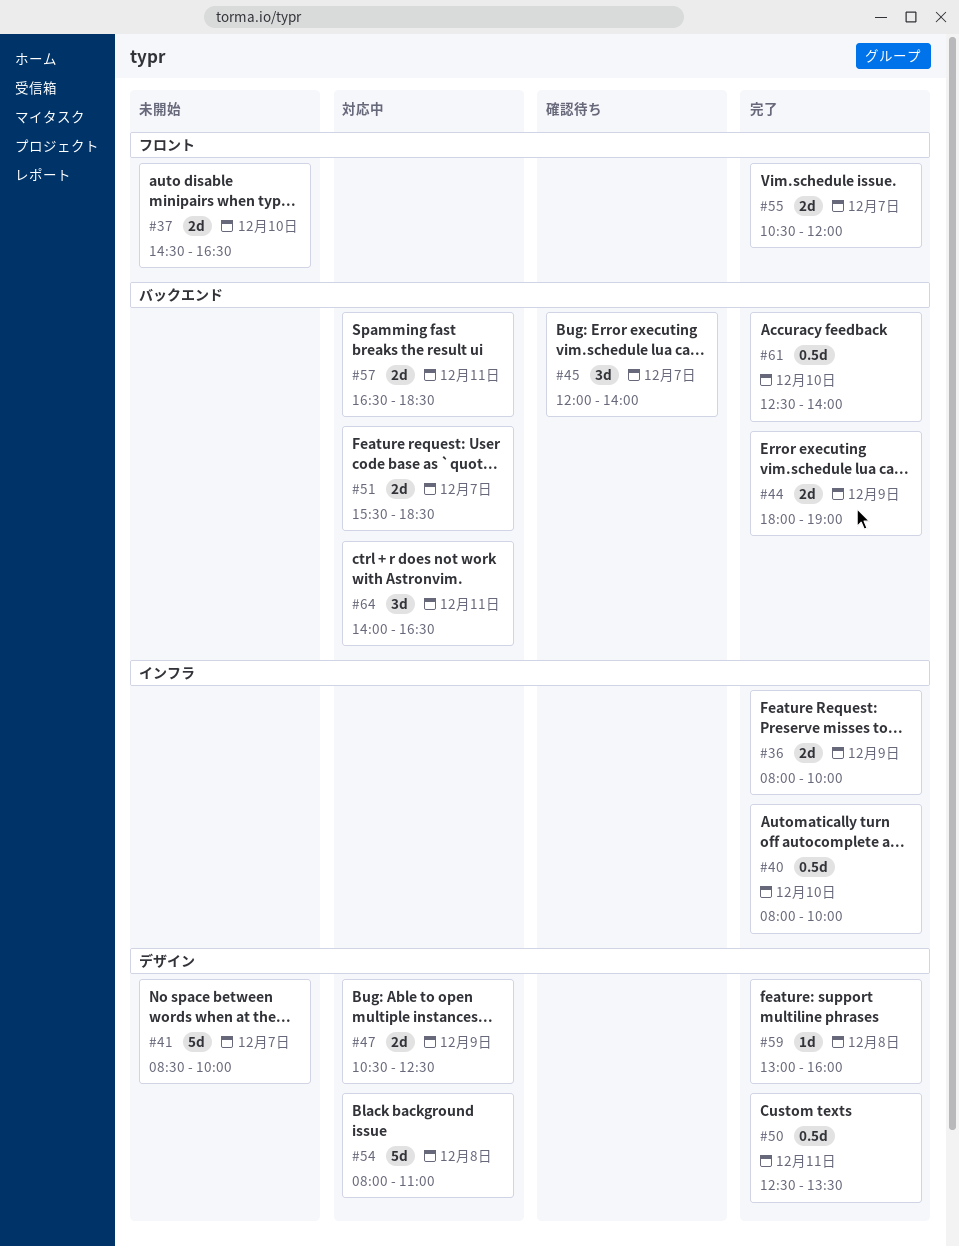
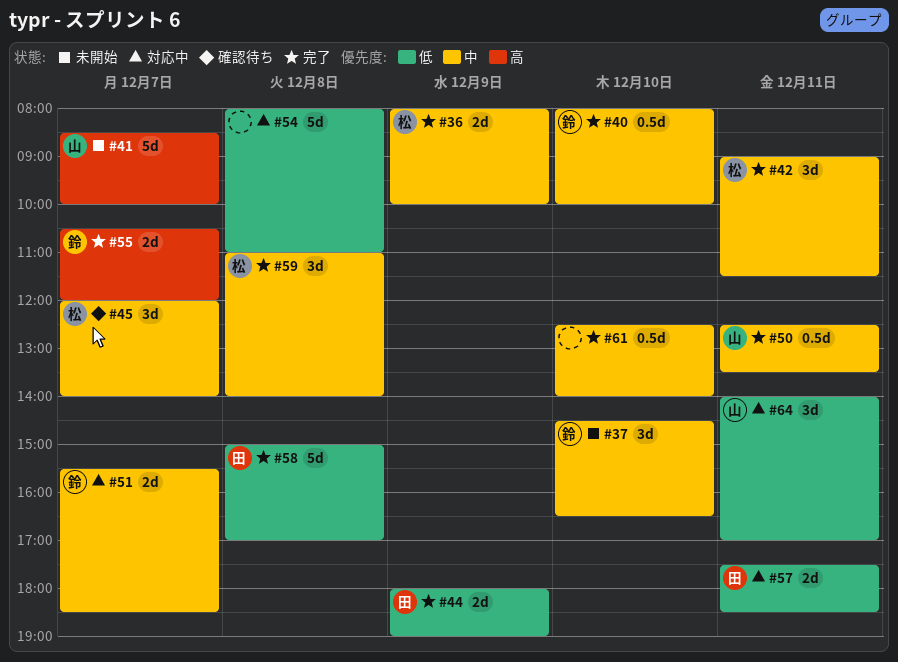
#37, estimate: 2d -> 3d
#42: none -> present
#47: present -> none
#57, begins: 16:30 -> 17:30
#58: none -> present
#59, estimate: 1d -> 3d
#59, begins: 13:00 -> 11:00
#59, ends: 16:00 -> 14:00
#64, ends: 16:30 -> 17:00

